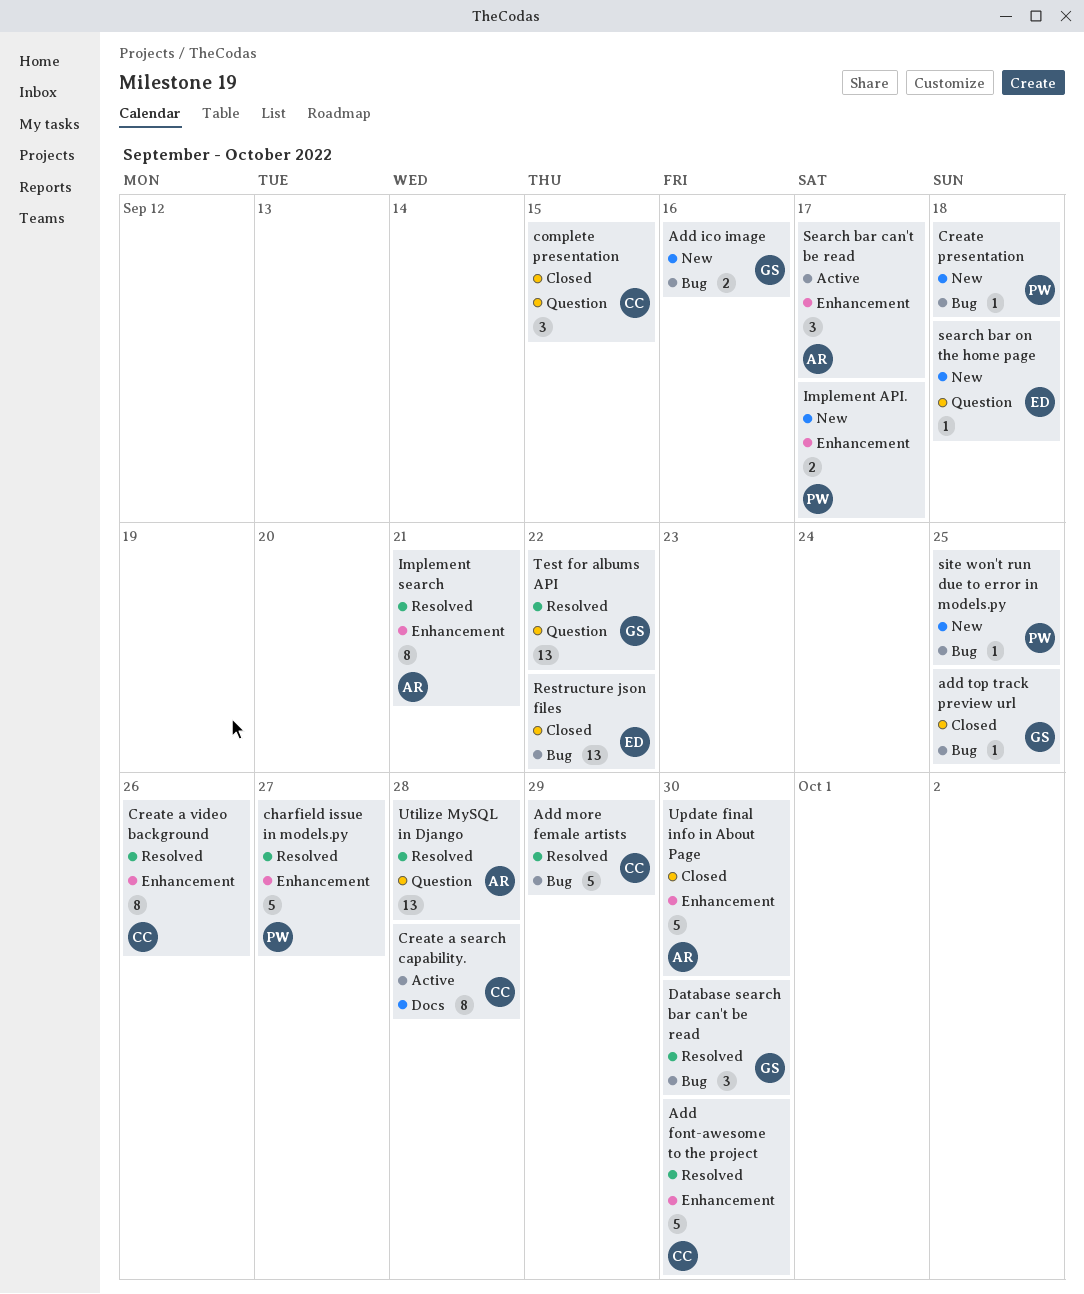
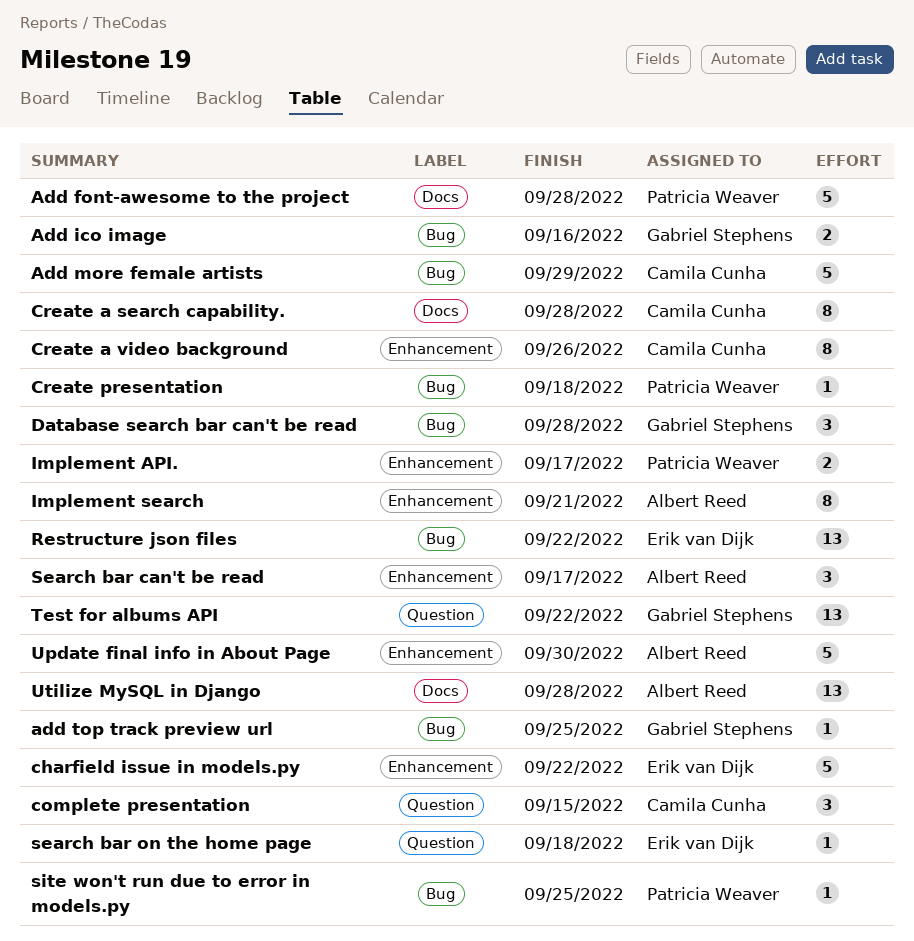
Add font-awesome to the project, owner: Camila Cunha -> Patricia Weaver
Add font-awesome to the project, label: Enhancement -> Docs
Add font-awesome to the project, due: Sep 30 -> Sep 28
charfield issue in models.py, owner: Patricia Weaver -> Erik van Dijk
charfield issue in models.py, due: Sep 27 -> Sep 22
Database search bar can't be read, due: Sep 30 -> Sep 28
Utilize MySQL in Django, label: Question -> Docs

